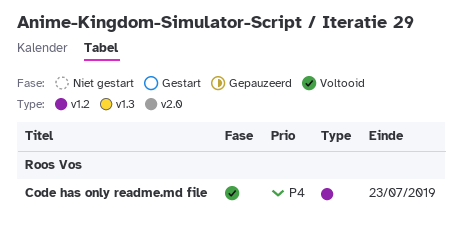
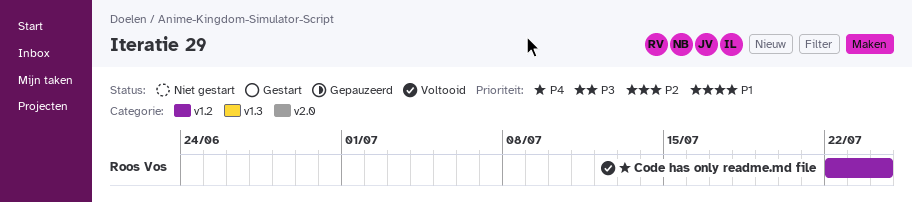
Code has only readme.md file, due: Jul 23 -> Jul 24

